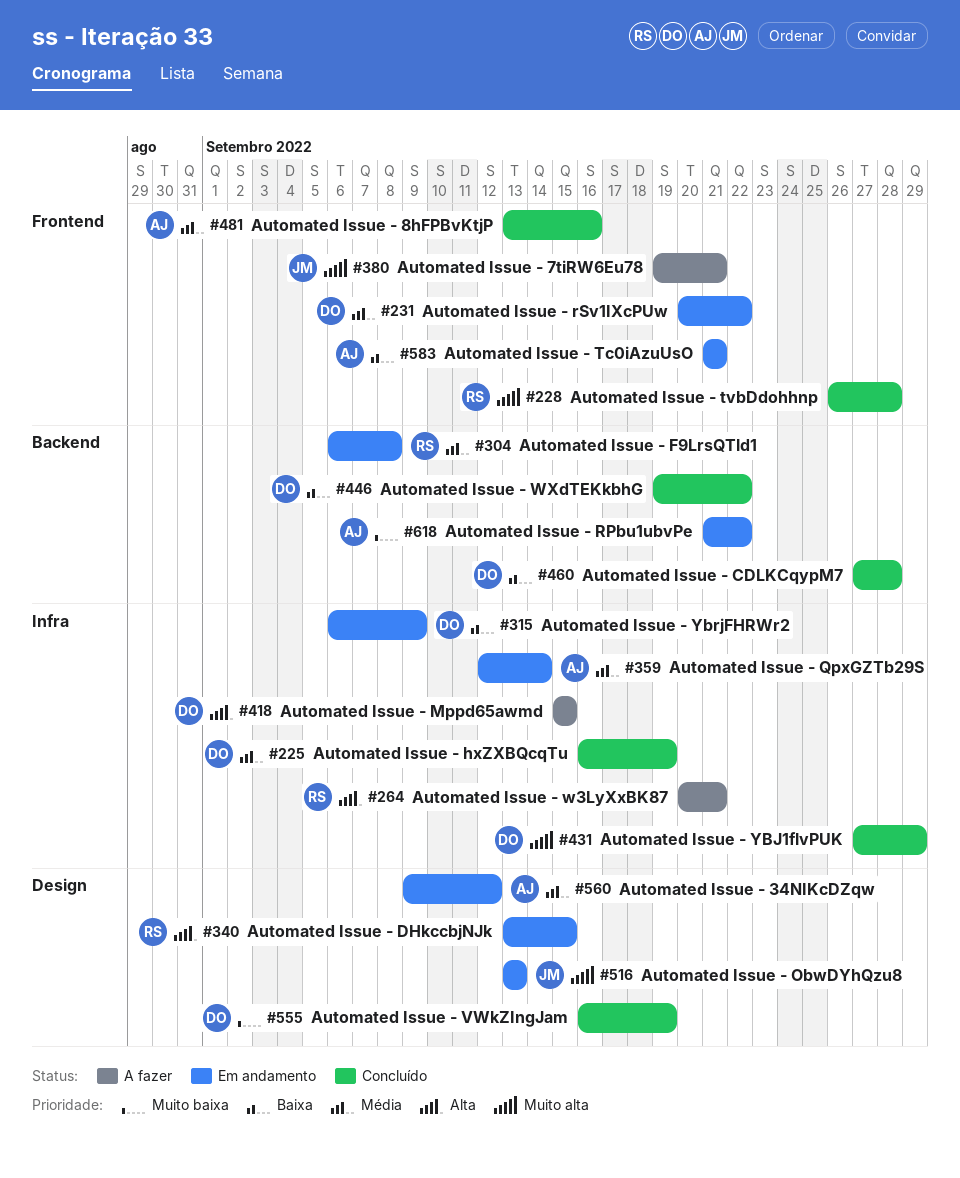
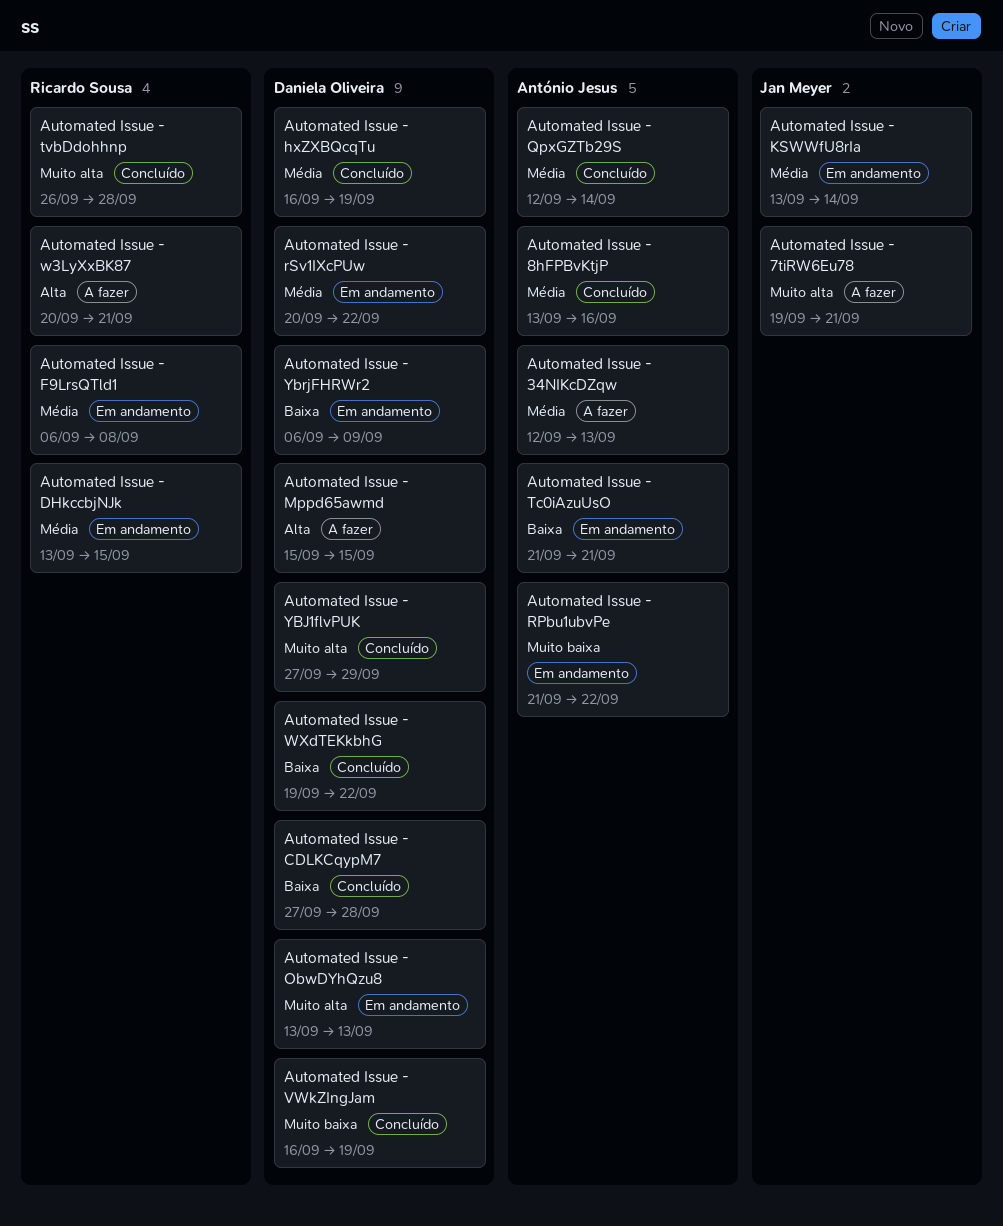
Automated Issue - 34NIKcDZqw, status: Em andamento -> A fazer
Automated Issue - 34NIKcDZqw, start: Sep 9 -> Sep 12
Automated Issue - 34NIKcDZqw, due: Sep 12 -> Sep 13
Automated Issue - DHkccbjNJk, priority: Alta -> Média
Automated Issue - KSWWfU8rIa: none -> present
Automated Issue - ObwDYhQzu8, owner: Jan Meyer -> Daniela Oliveira
Automated Issue - QpxGZTb29S, status: Em andamento -> Concluído

